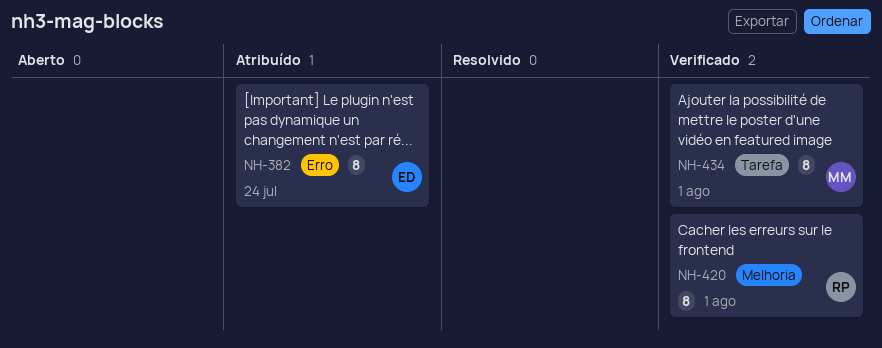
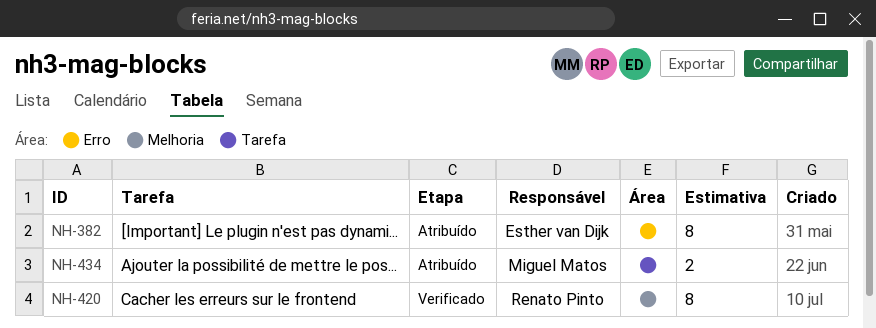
NH-434, status: Verificado -> Atribuído
NH-434, estimate: 8 -> 2

